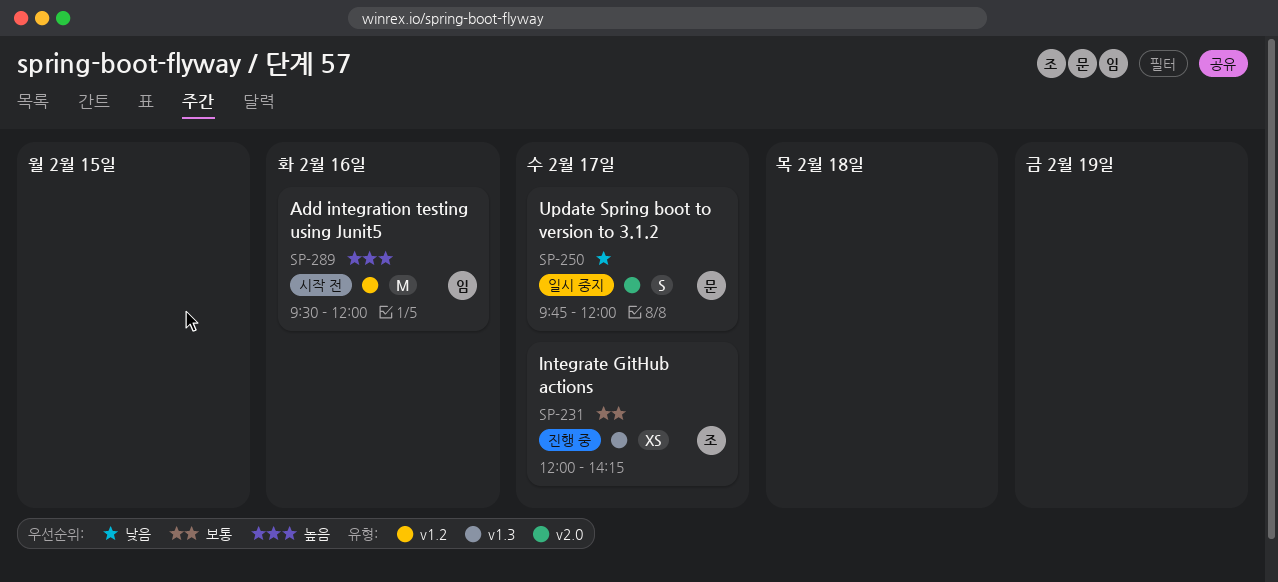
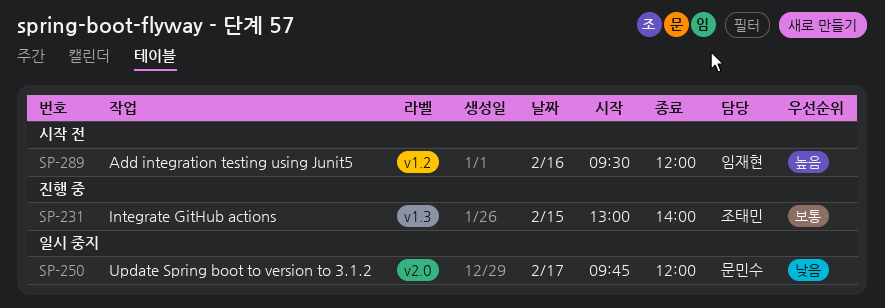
SP-231, day: Feb 17 -> Feb 15
SP-231, begins: 12:00 -> 13:00
SP-231, ends: 14:15 -> 14:00

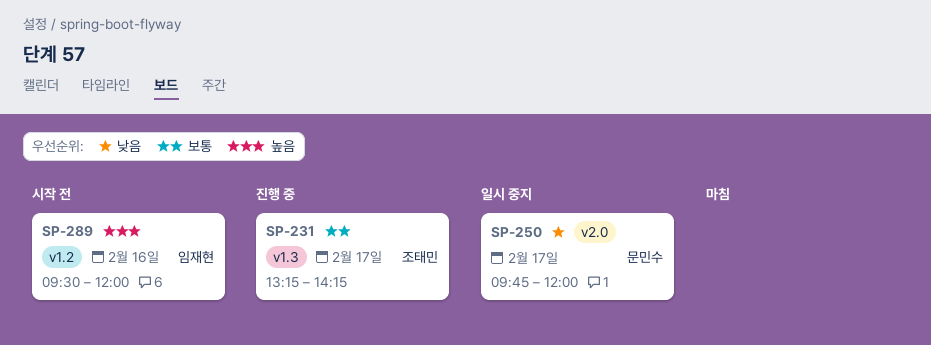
SP-231, day: Feb 15 -> Feb 17
SP-231, begins: 13:00 -> 13:15
SP-231, ends: 14:00 -> 14:15

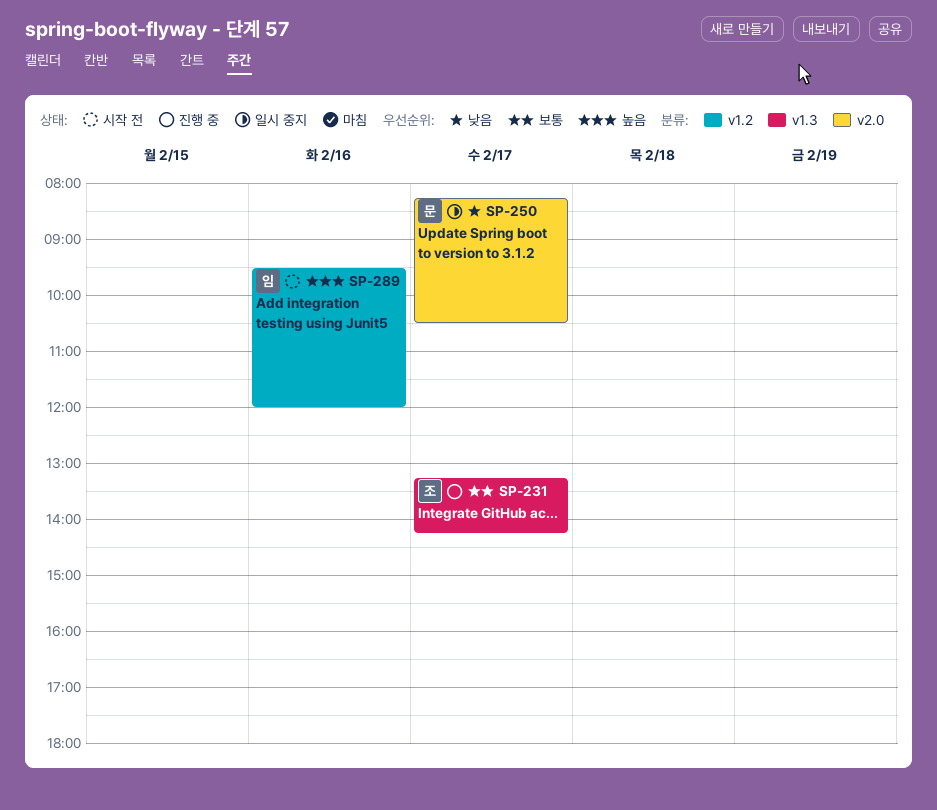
SP-250, begins: 09:45 -> 08:15
SP-250, ends: 12:00 -> 10:30

